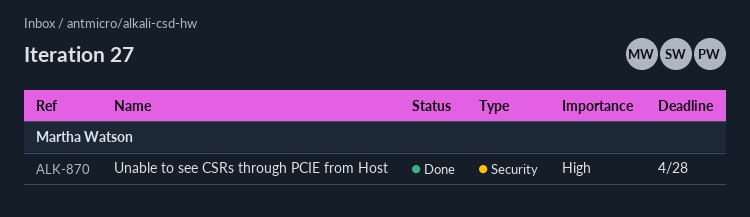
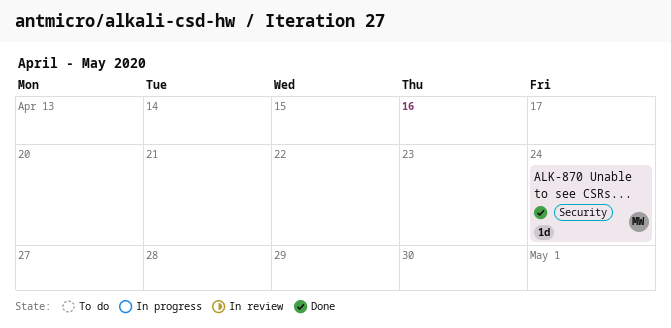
ALK-870, due: Apr 28 -> Apr 24

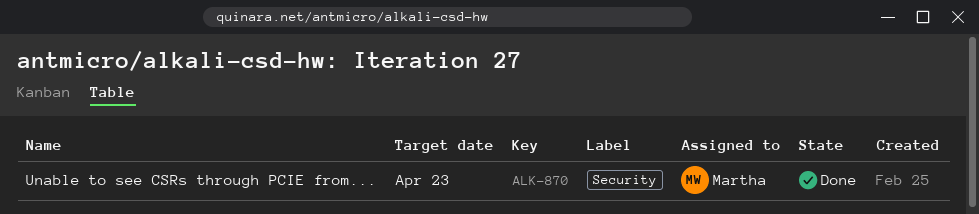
ALK-870, due: Apr 24 -> Apr 23

